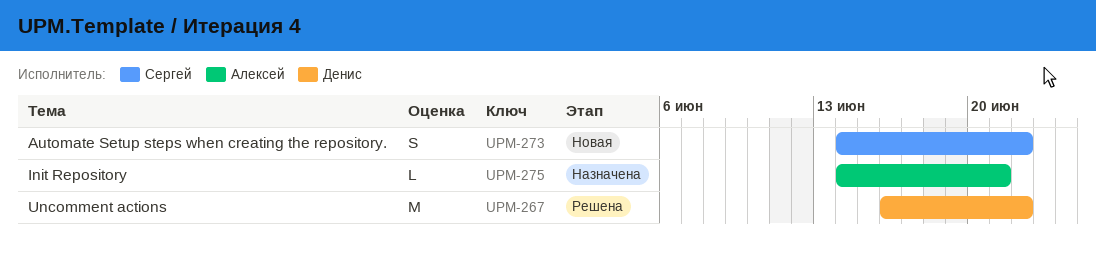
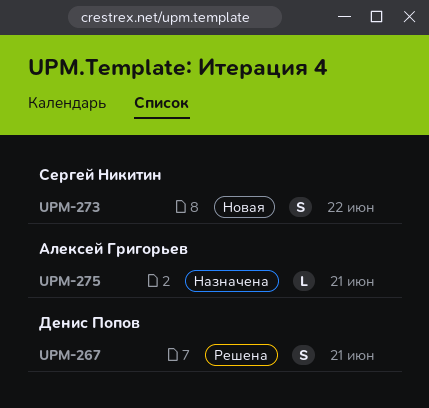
UPM-267, estimate: M -> S
UPM-267, due: Jun 22 -> Jun 21

